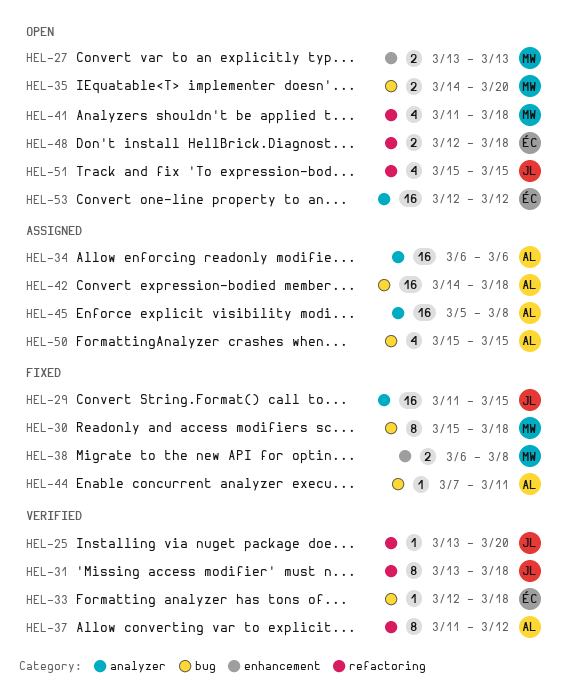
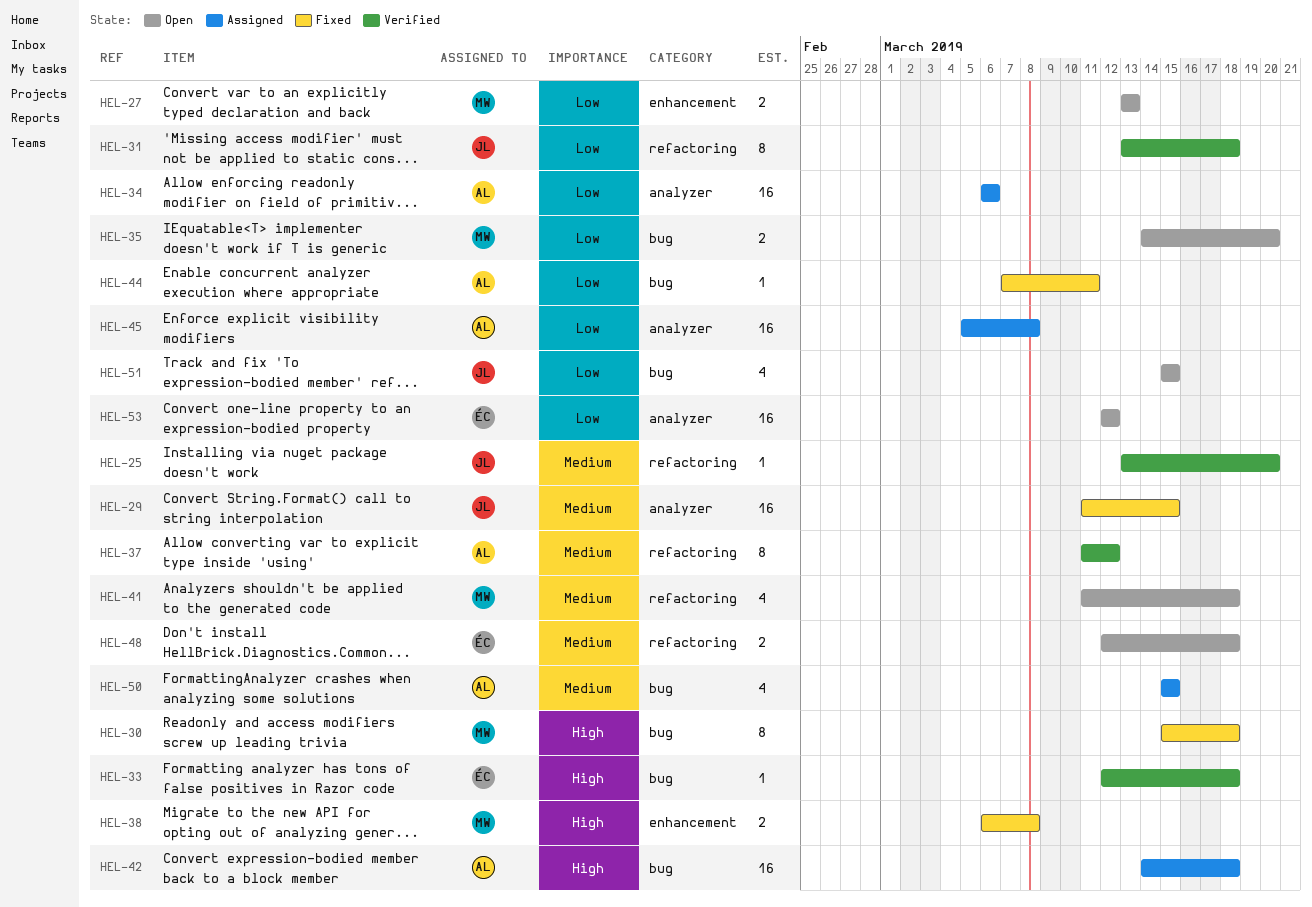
HEL-51, label: refactoring -> bug

